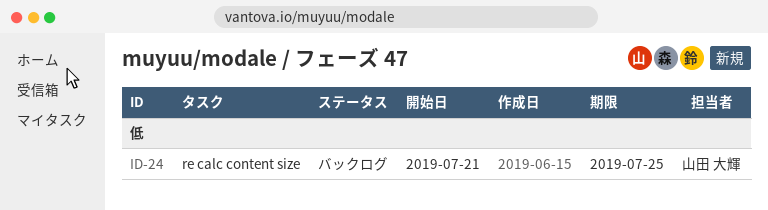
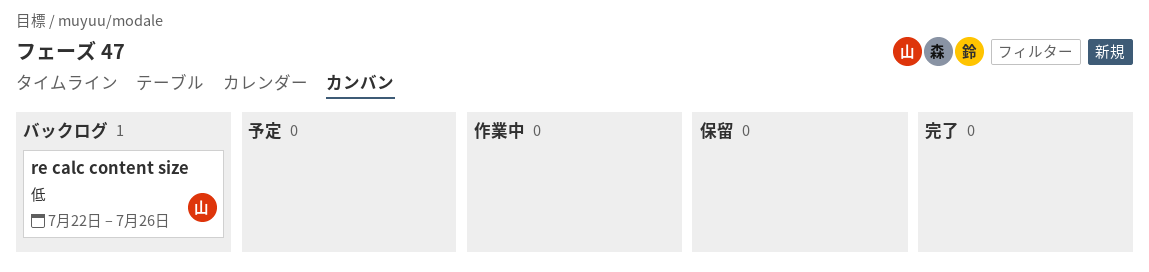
re calc content size, start: Jul 21 -> Jul 22
re calc content size, due: Jul 25 -> Jul 26

